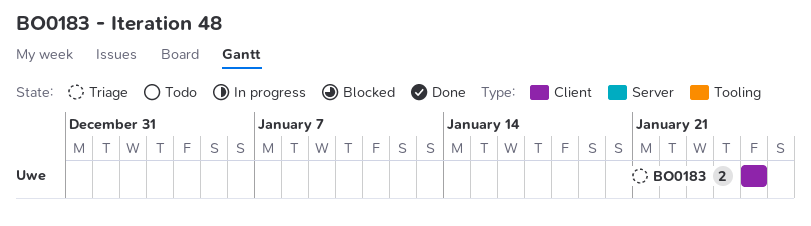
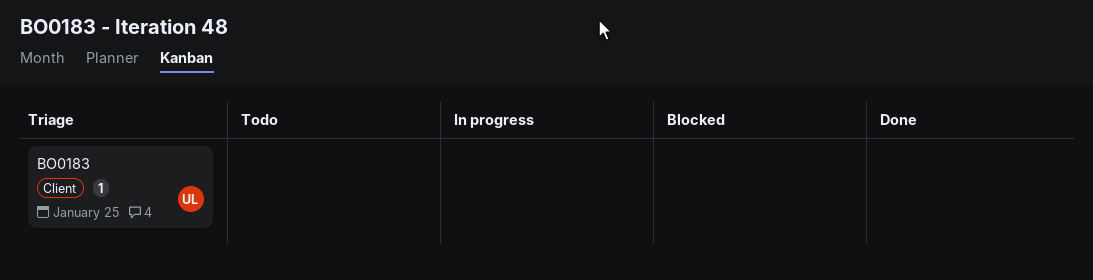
BO0183, estimate: 2 -> 1

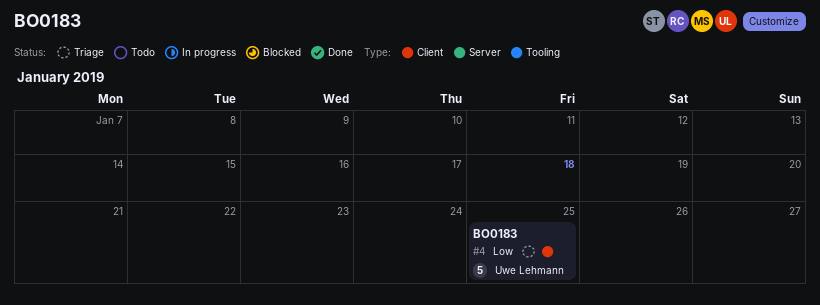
BO0183, estimate: 1 -> 5

